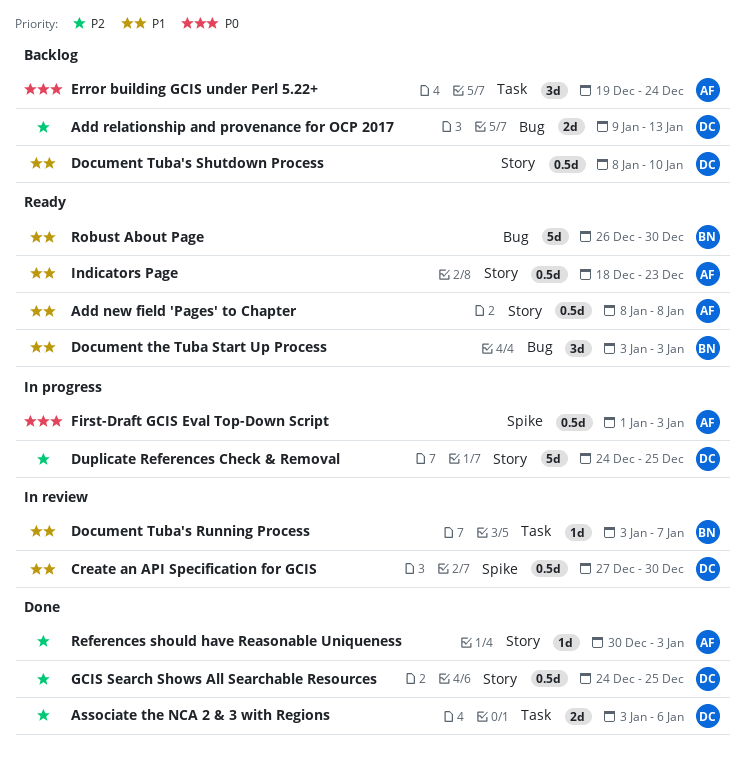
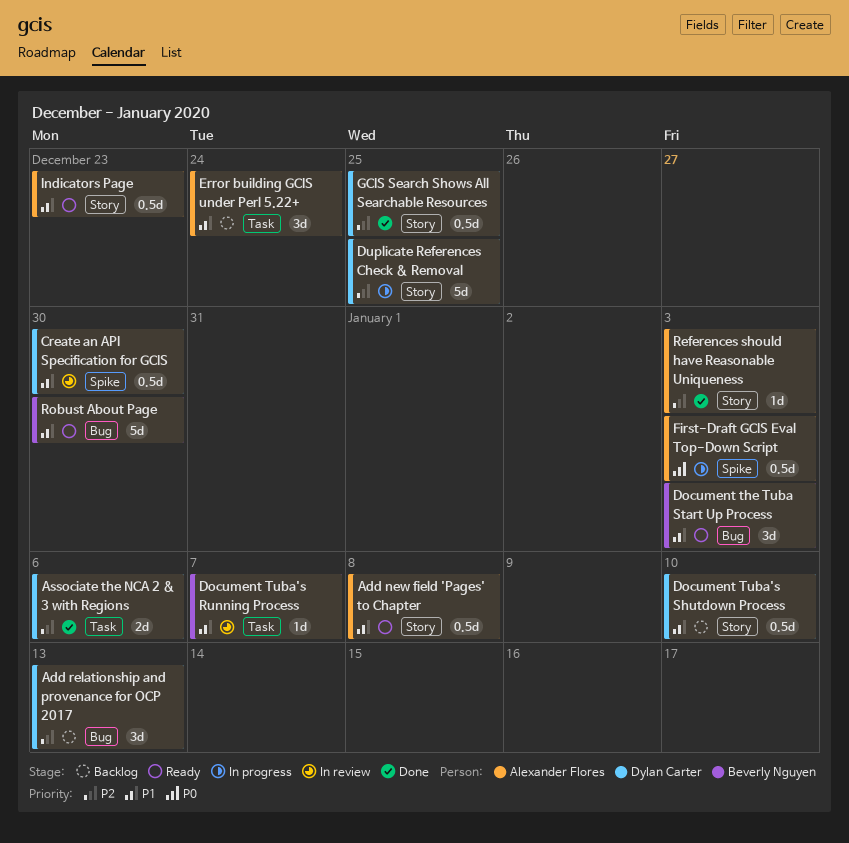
Add relationship and provenance for OCP 2017, estimate: 2d -> 3d
Error building GCIS under Perl 5.22+, priority: P0 -> P1

